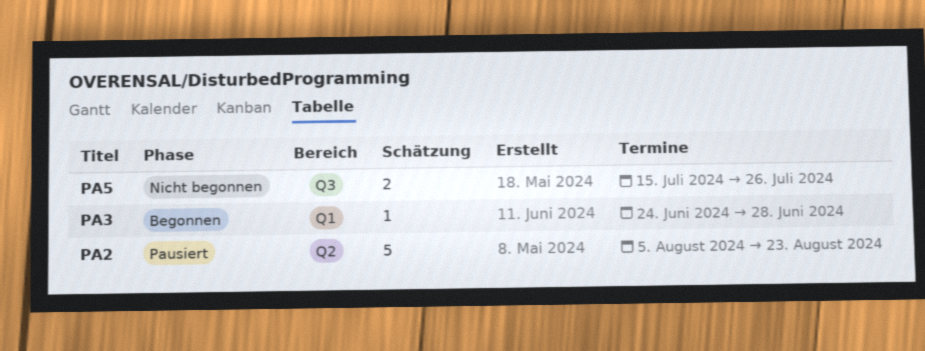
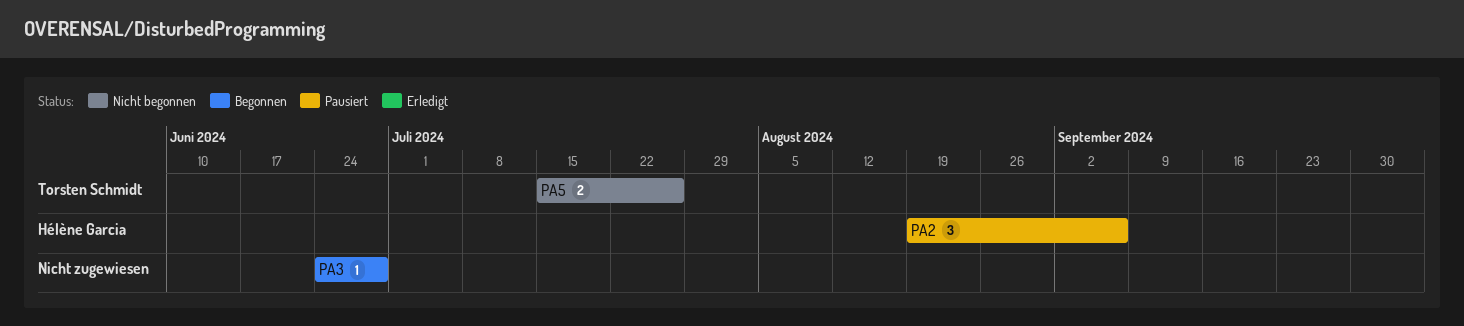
PA2, estimate: 5 -> 3
PA2, start: Aug 5 -> Aug 19
PA2, due: Aug 23 -> Sep 6

